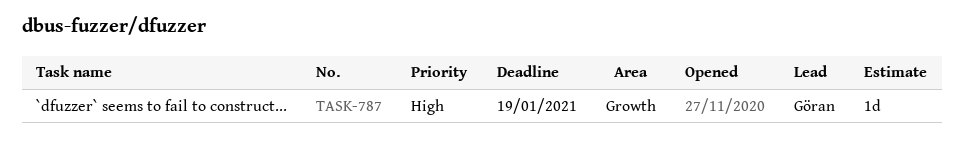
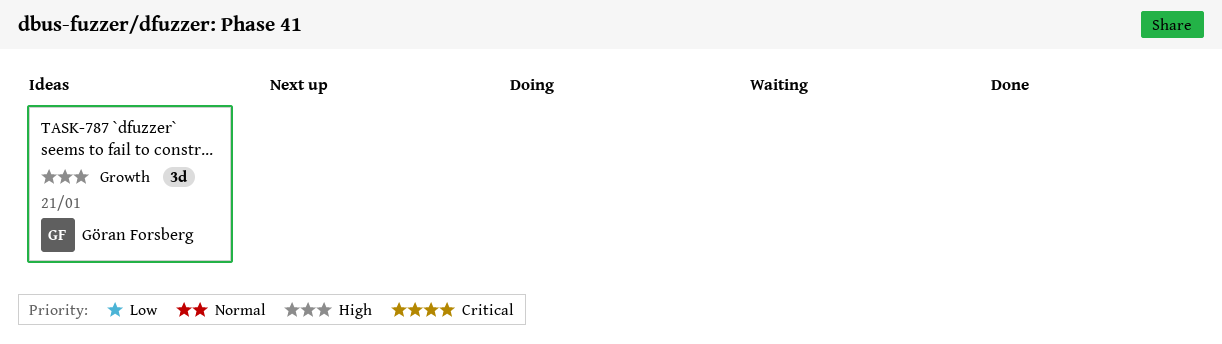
TASK-787, estimate: 1d -> 3d
TASK-787, due: Jan 19 -> Jan 21

